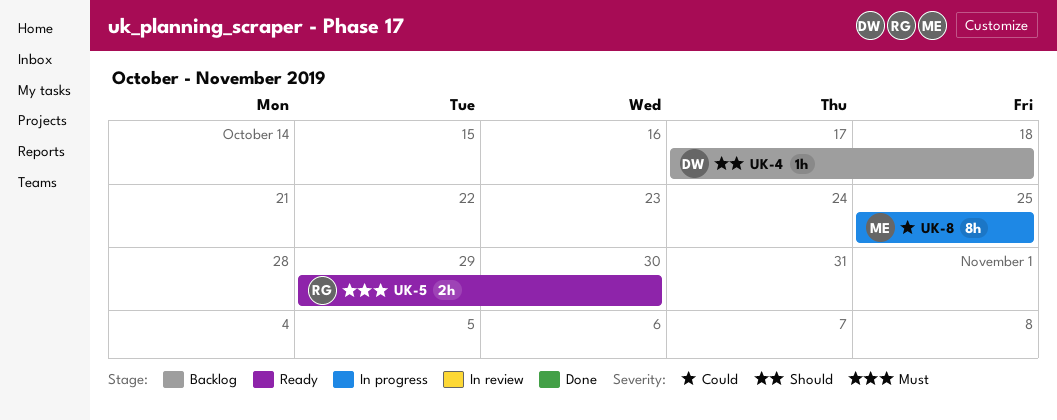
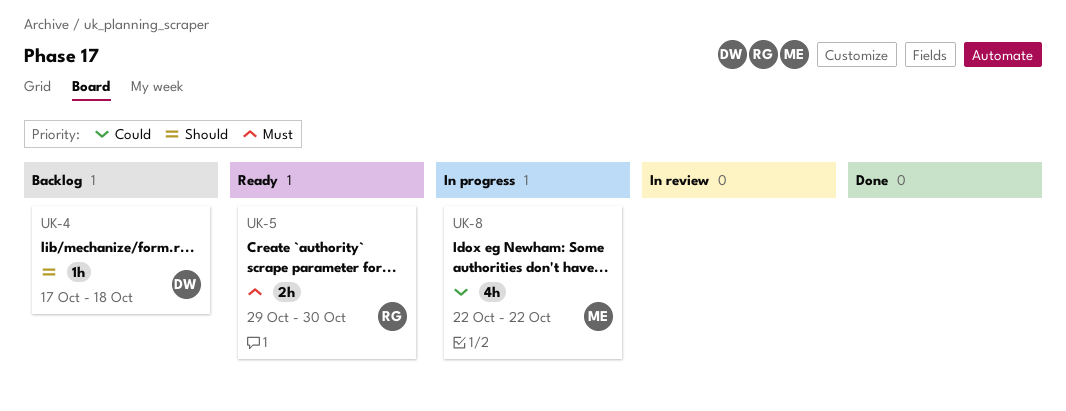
UK-8, estimate: 8h -> 4h
UK-8, start: Oct 25 -> Oct 22
UK-8, due: Oct 25 -> Oct 22

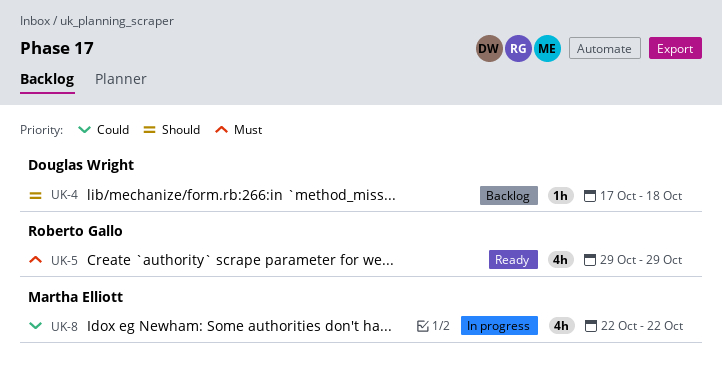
UK-5, estimate: 2h -> 4h
UK-5, due: Oct 30 -> Oct 29

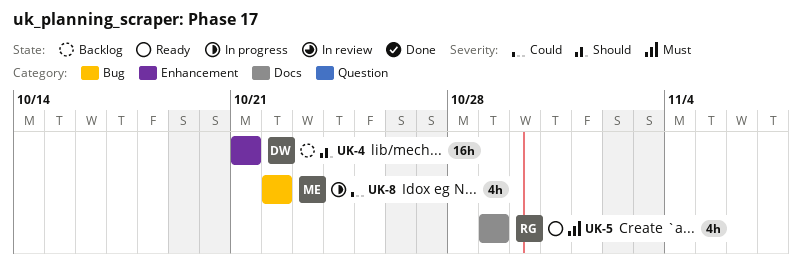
UK-4, estimate: 1h -> 16h
UK-4, start: Oct 17 -> Oct 21
UK-4, due: Oct 18 -> Oct 21

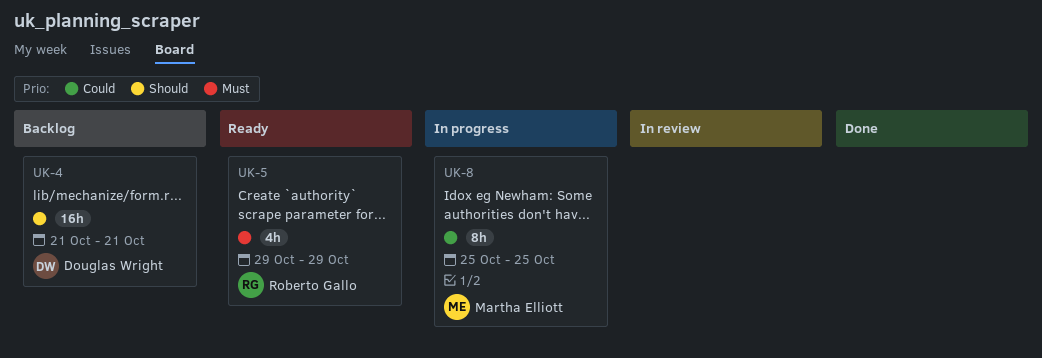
UK-8, estimate: 4h -> 8h
UK-8, start: Oct 22 -> Oct 25
UK-8, due: Oct 22 -> Oct 25

